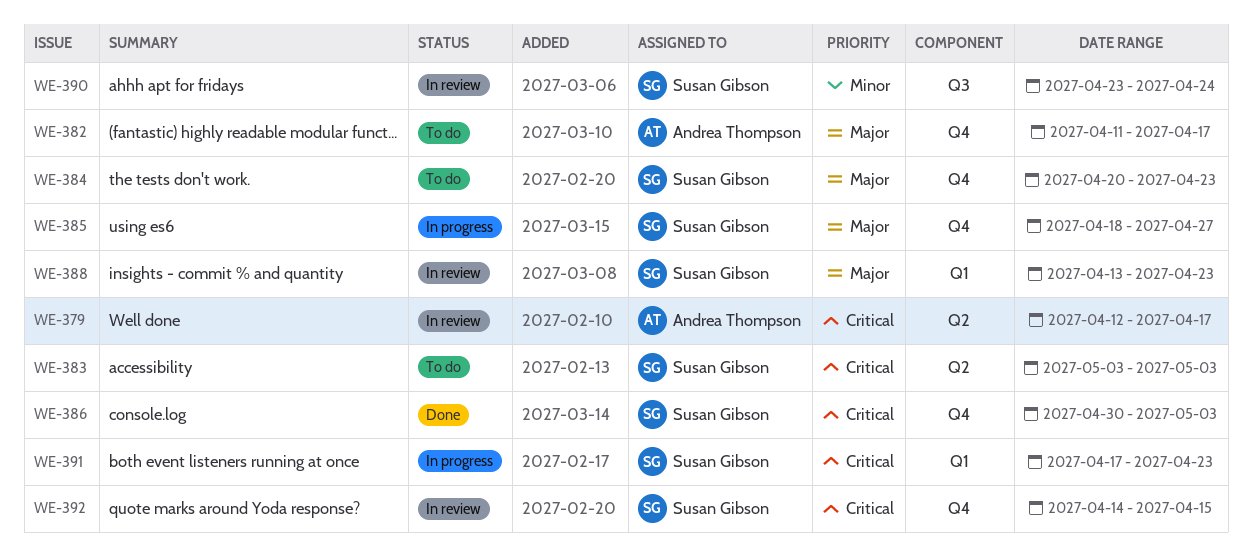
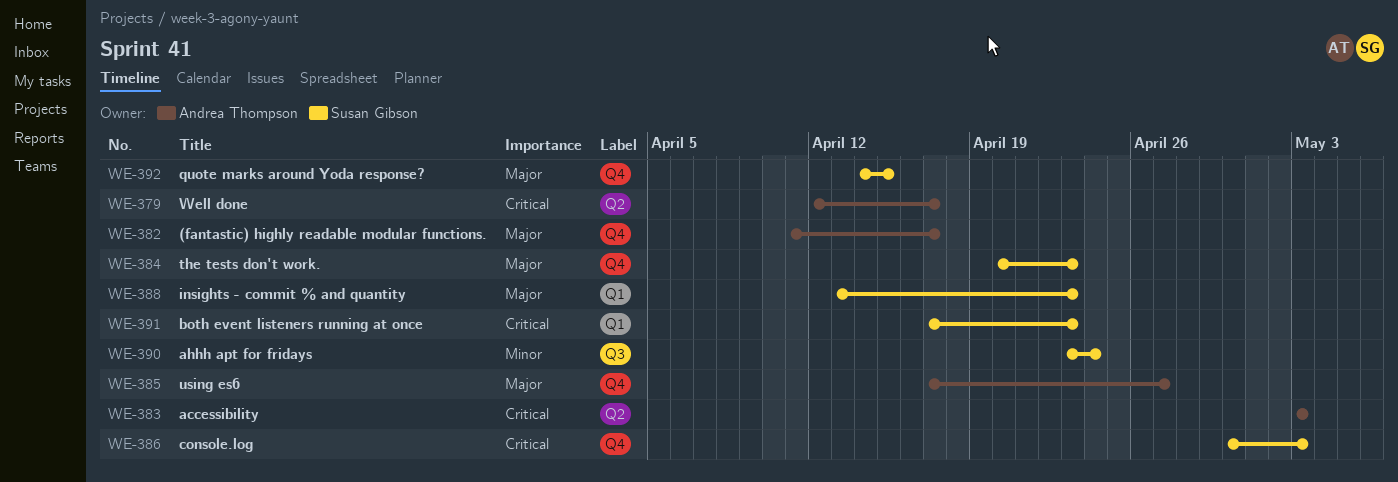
WE-383, owner: Susan Gibson -> Andrea Thompson
WE-385, owner: Susan Gibson -> Andrea Thompson
WE-385, start: Apr 18 -> Apr 17
WE-392, priority: Critical -> Major

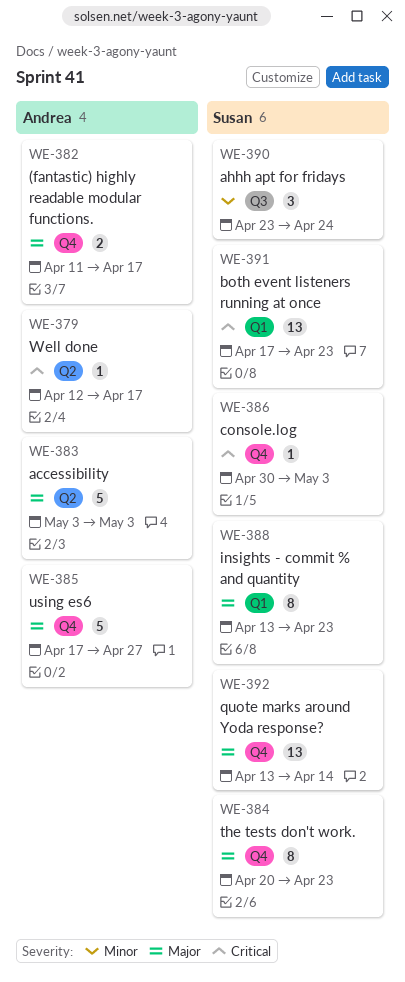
WE-383, priority: Critical -> Major
WE-392, start: Apr 14 -> Apr 13
WE-392, due: Apr 15 -> Apr 14

